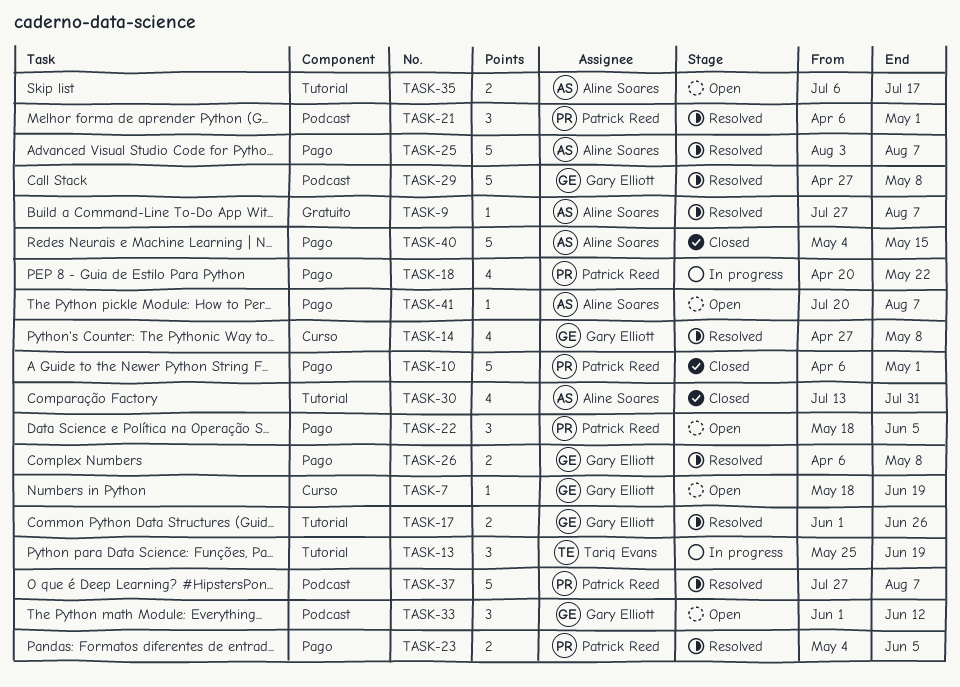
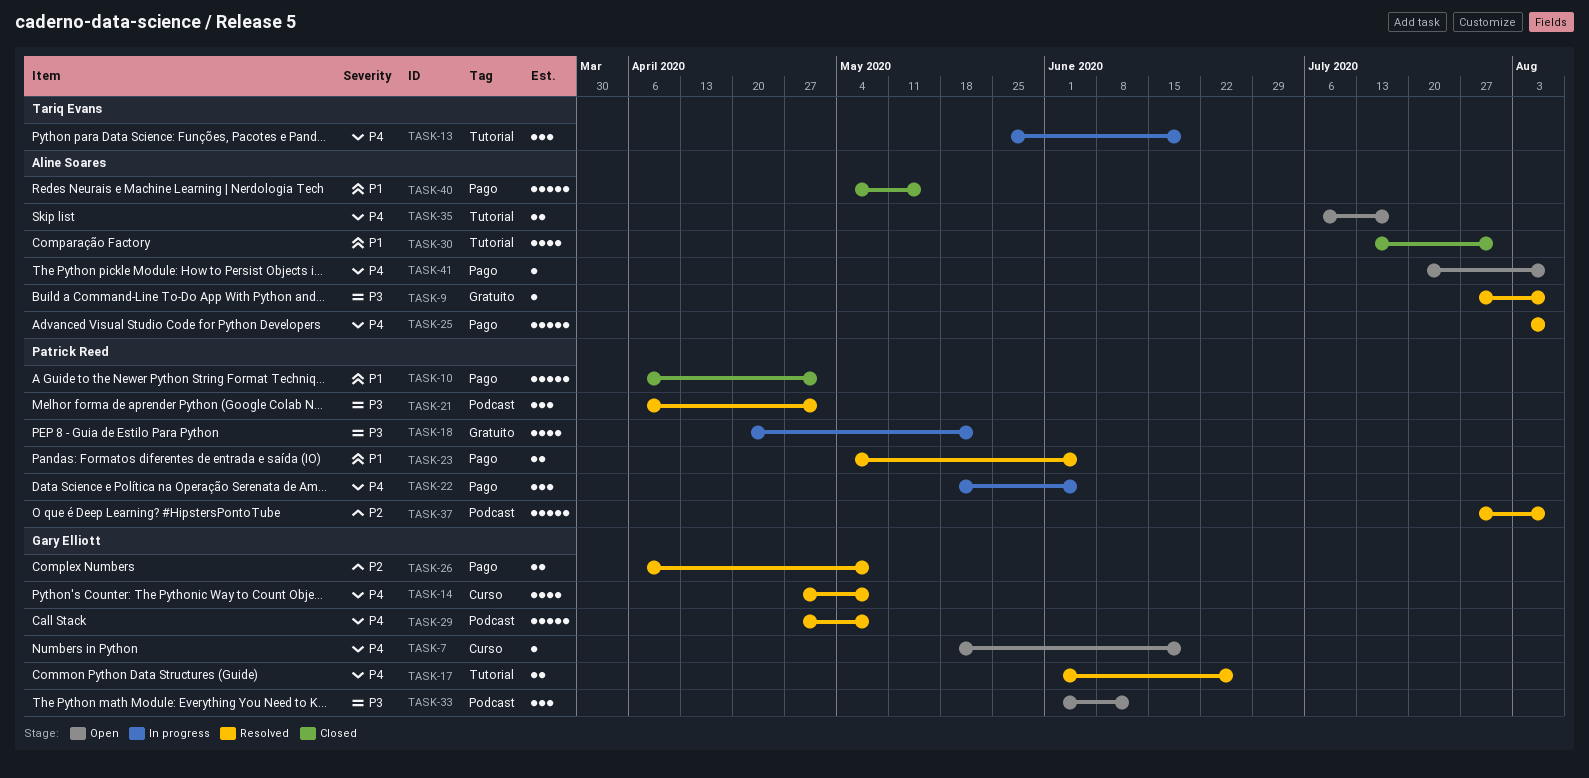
TASK-18, label: Pago -> Gratuito
TASK-22, status: Open -> In progress

